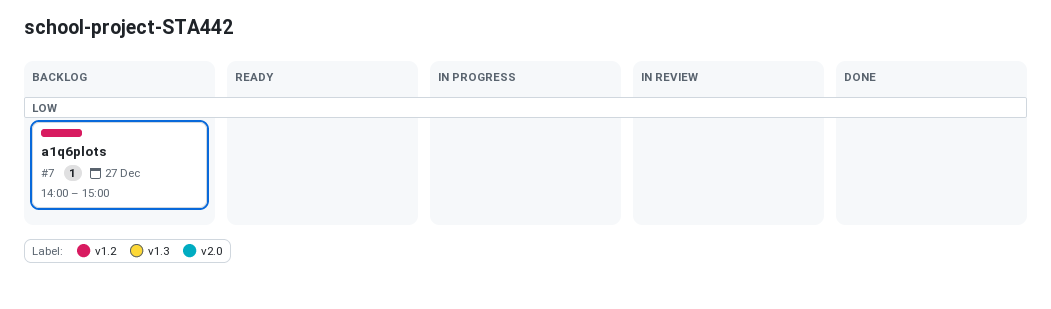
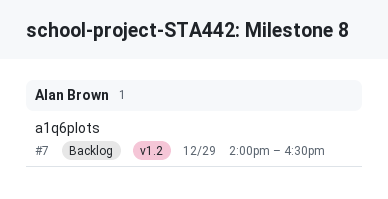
#7, day: Dec 27 -> Dec 29
#7, ends: 15:00 -> 16:30

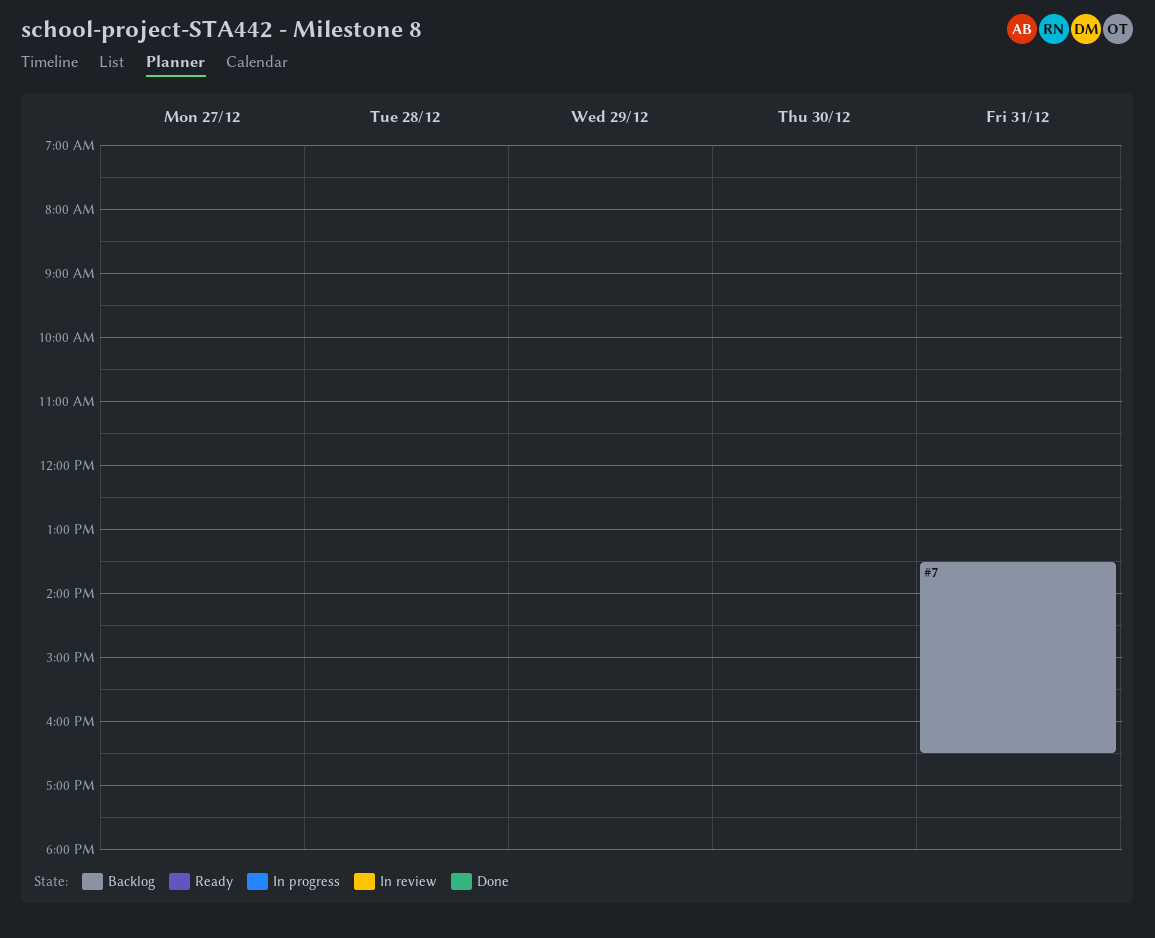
#7, day: Dec 29 -> Dec 31
#7, begins: 14:00 -> 13:30

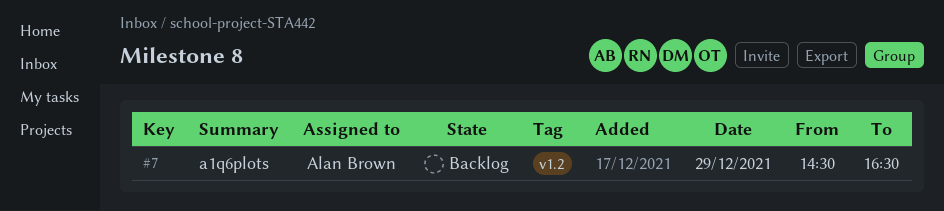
#7, day: Dec 31 -> Dec 29
#7, begins: 13:30 -> 14:30

